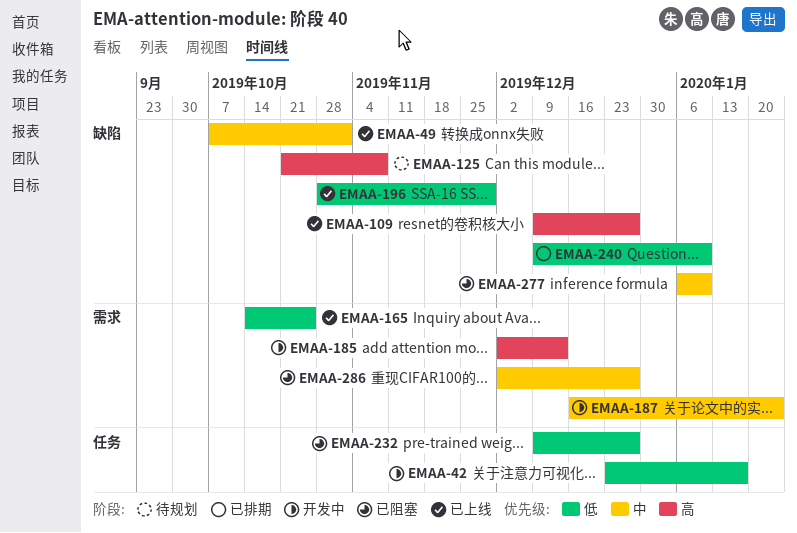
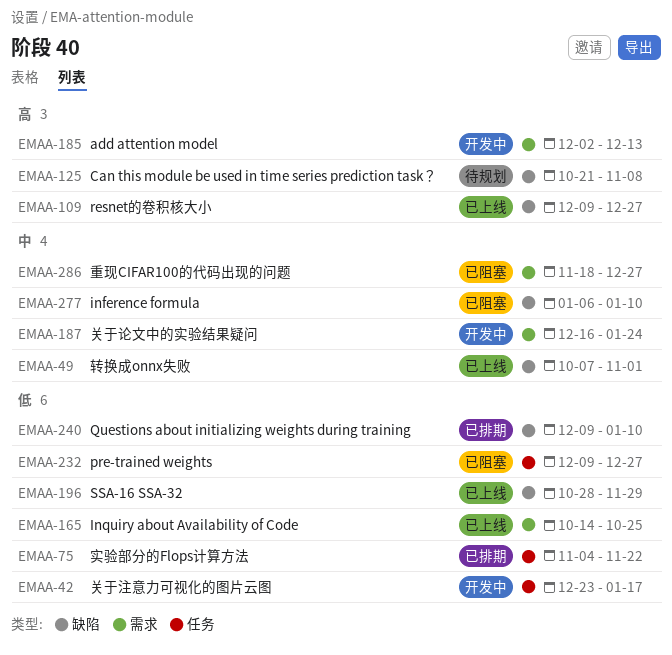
EMAA-75: none -> present
EMAA-286, start: Dec 2 -> Nov 18

